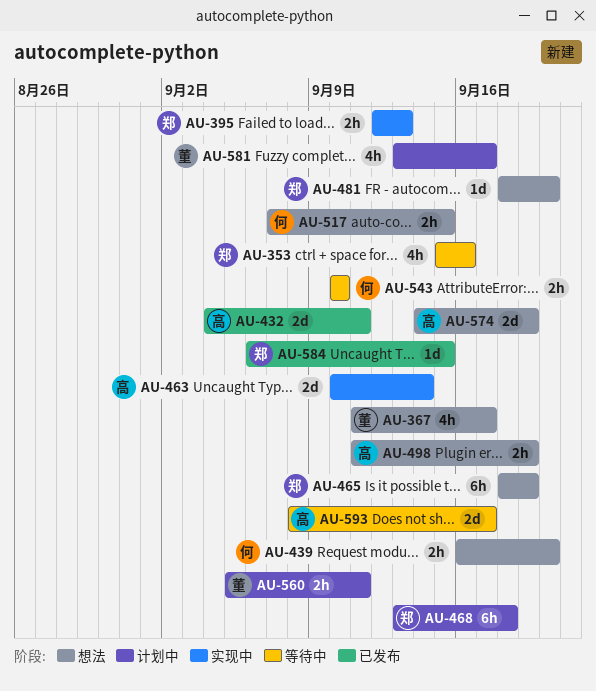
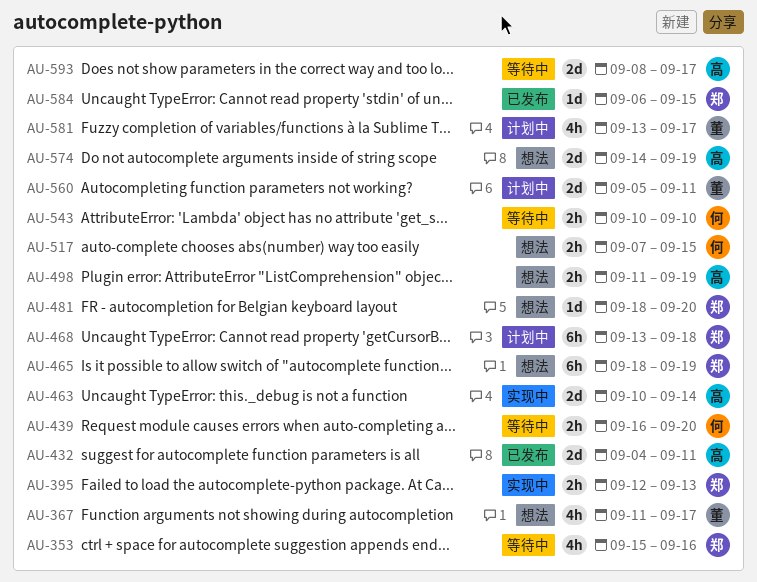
AU-439, status: 想法 -> 等待中
AU-560, estimate: 2h -> 2d

